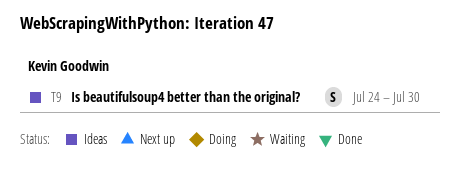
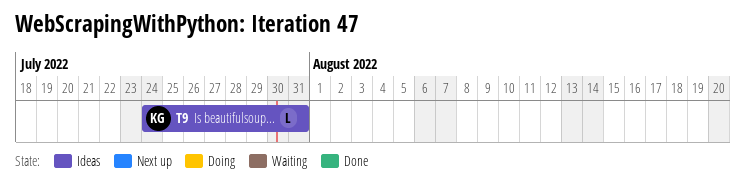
T9, estimate: S -> L
T9, due: Jul 30 -> Jul 31

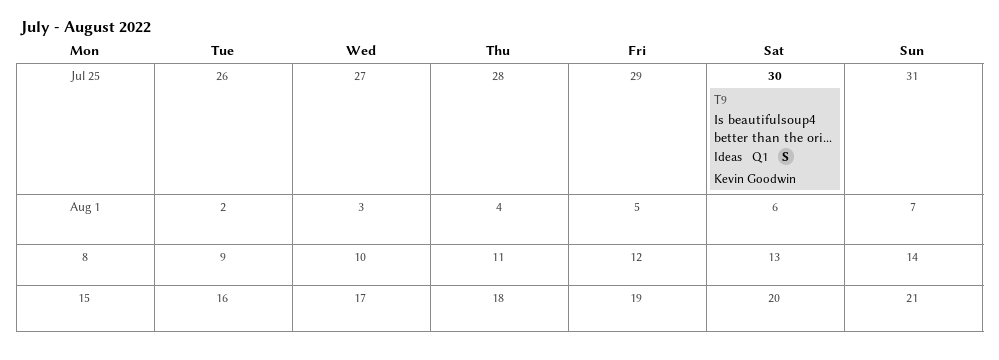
T9, estimate: L -> S
T9, due: Jul 31 -> Jul 30

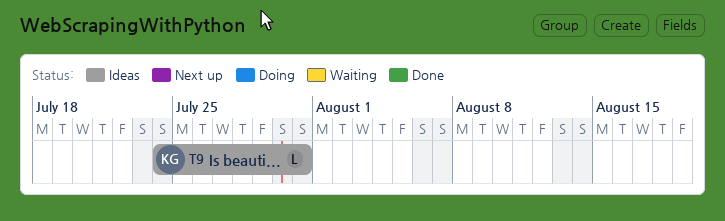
T9, estimate: S -> L
T9, due: Jul 30 -> Jul 31

